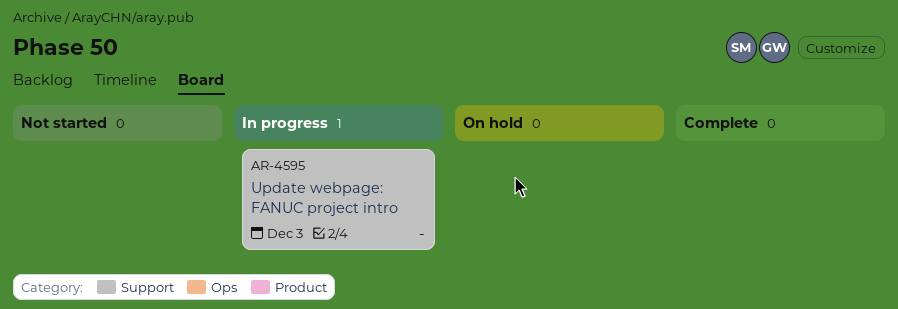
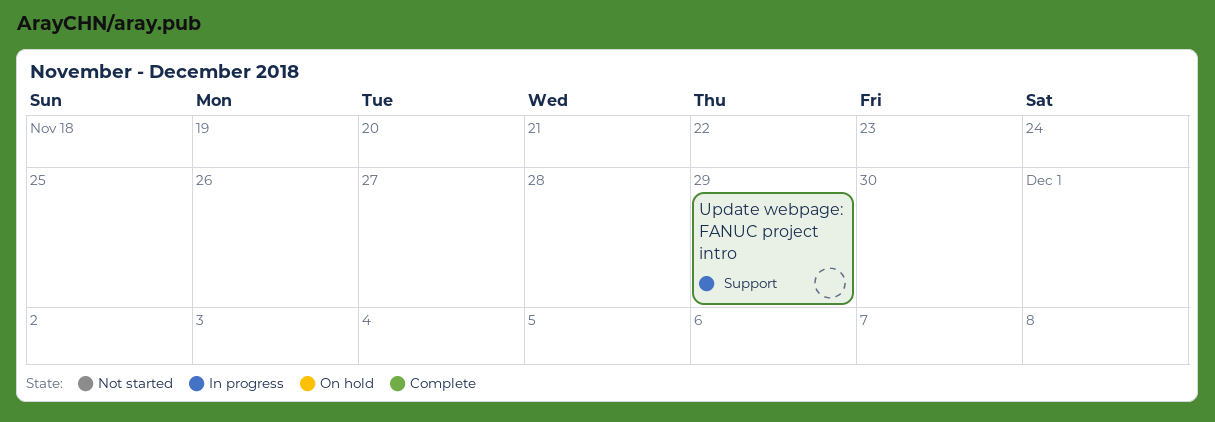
Update webpage: FANUC project intro, due: Dec 3 -> Nov 29

